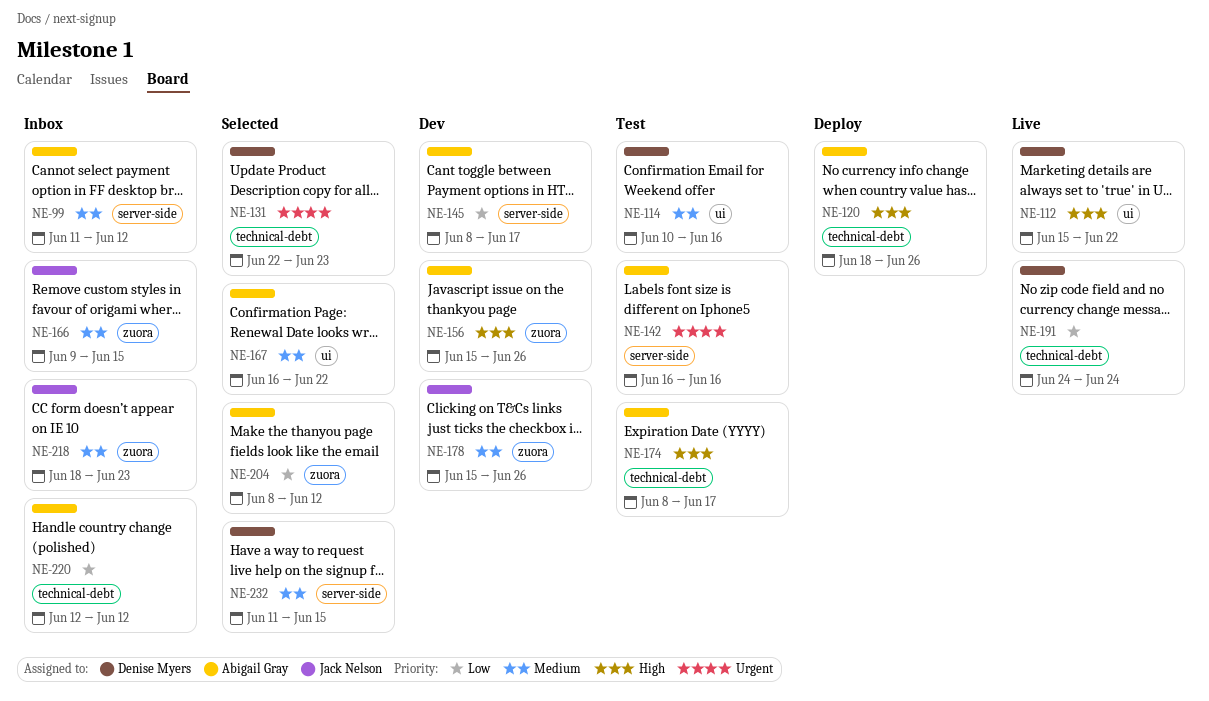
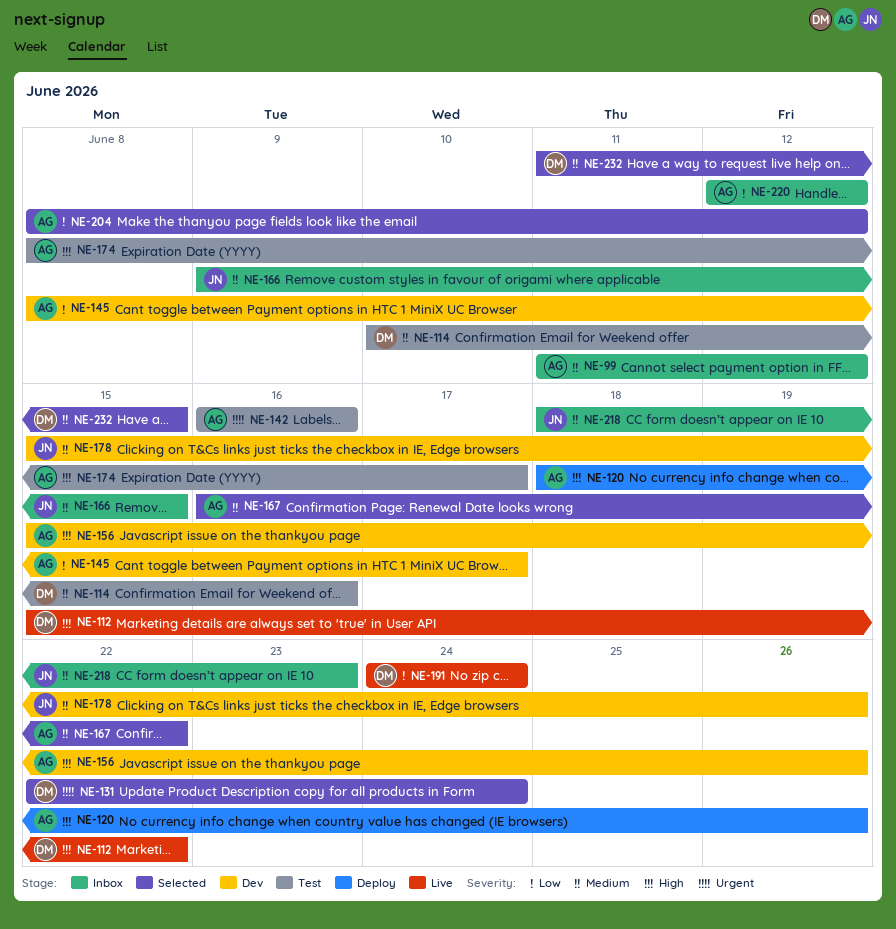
NE-131, due: Jun 23 -> Jun 24

